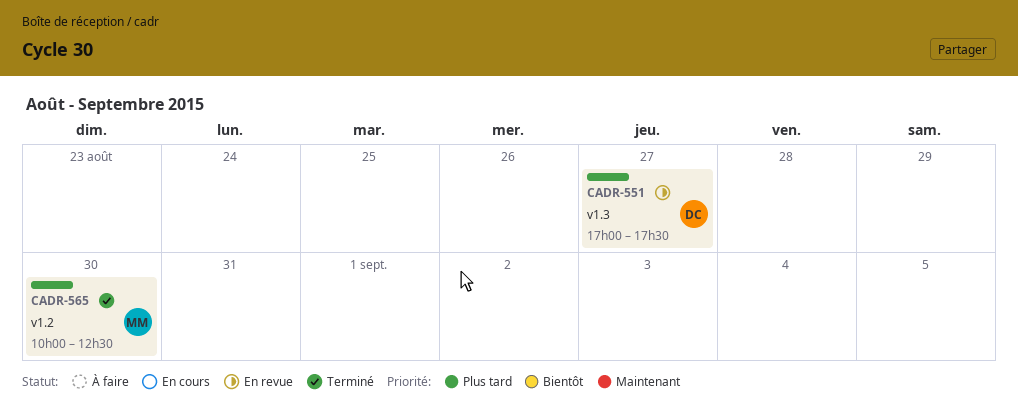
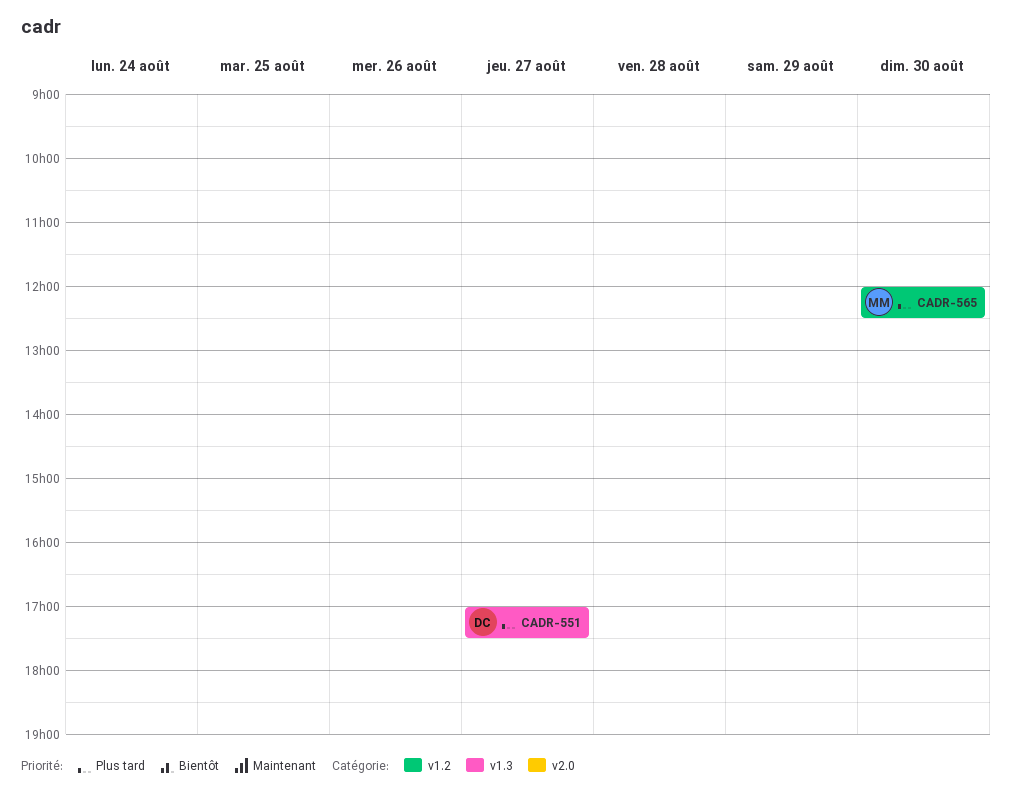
CADR-565, begins: 10:00 -> 12:00

